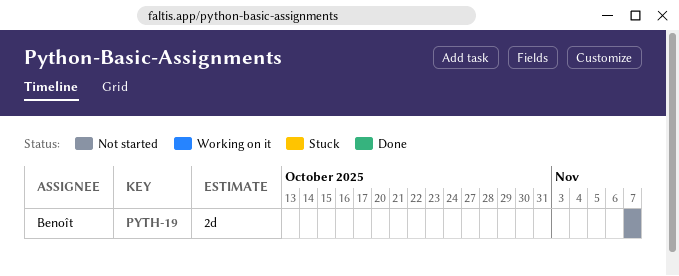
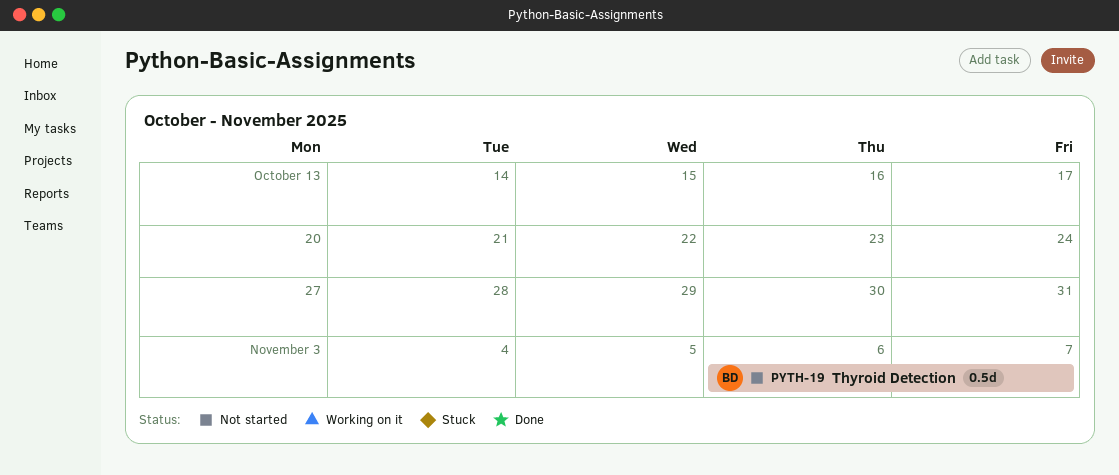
PYTH-19, estimate: 2d -> 0.5d
PYTH-19, start: Nov 7 -> Nov 6

